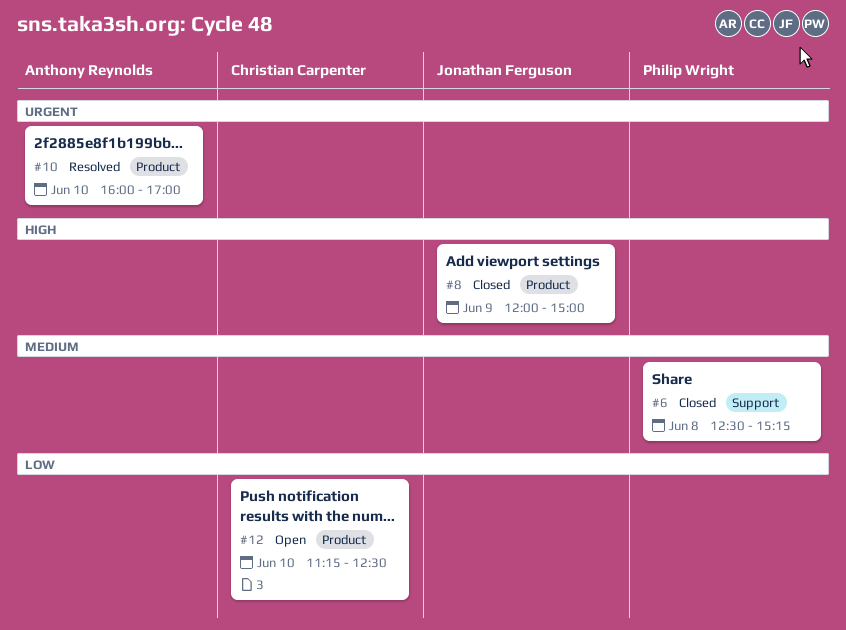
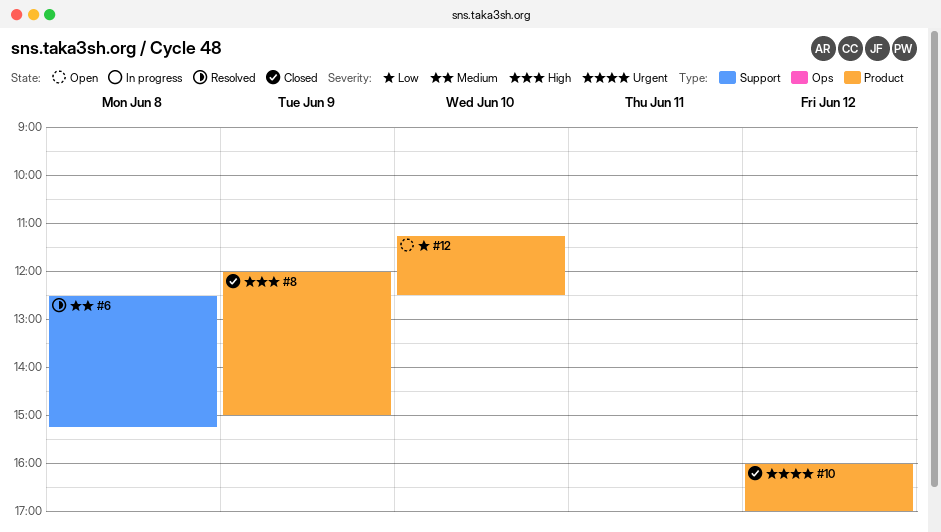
#6, status: Closed -> Resolved
#10, status: Resolved -> Closed
#10, day: Jun 10 -> Jun 12

